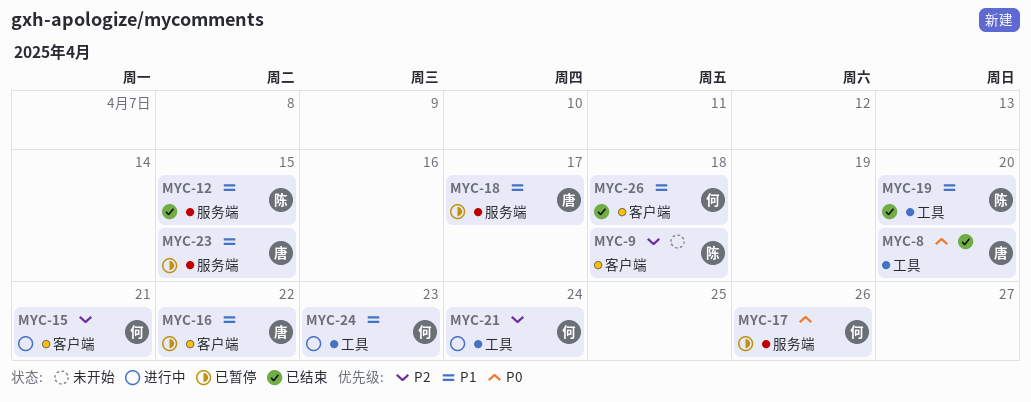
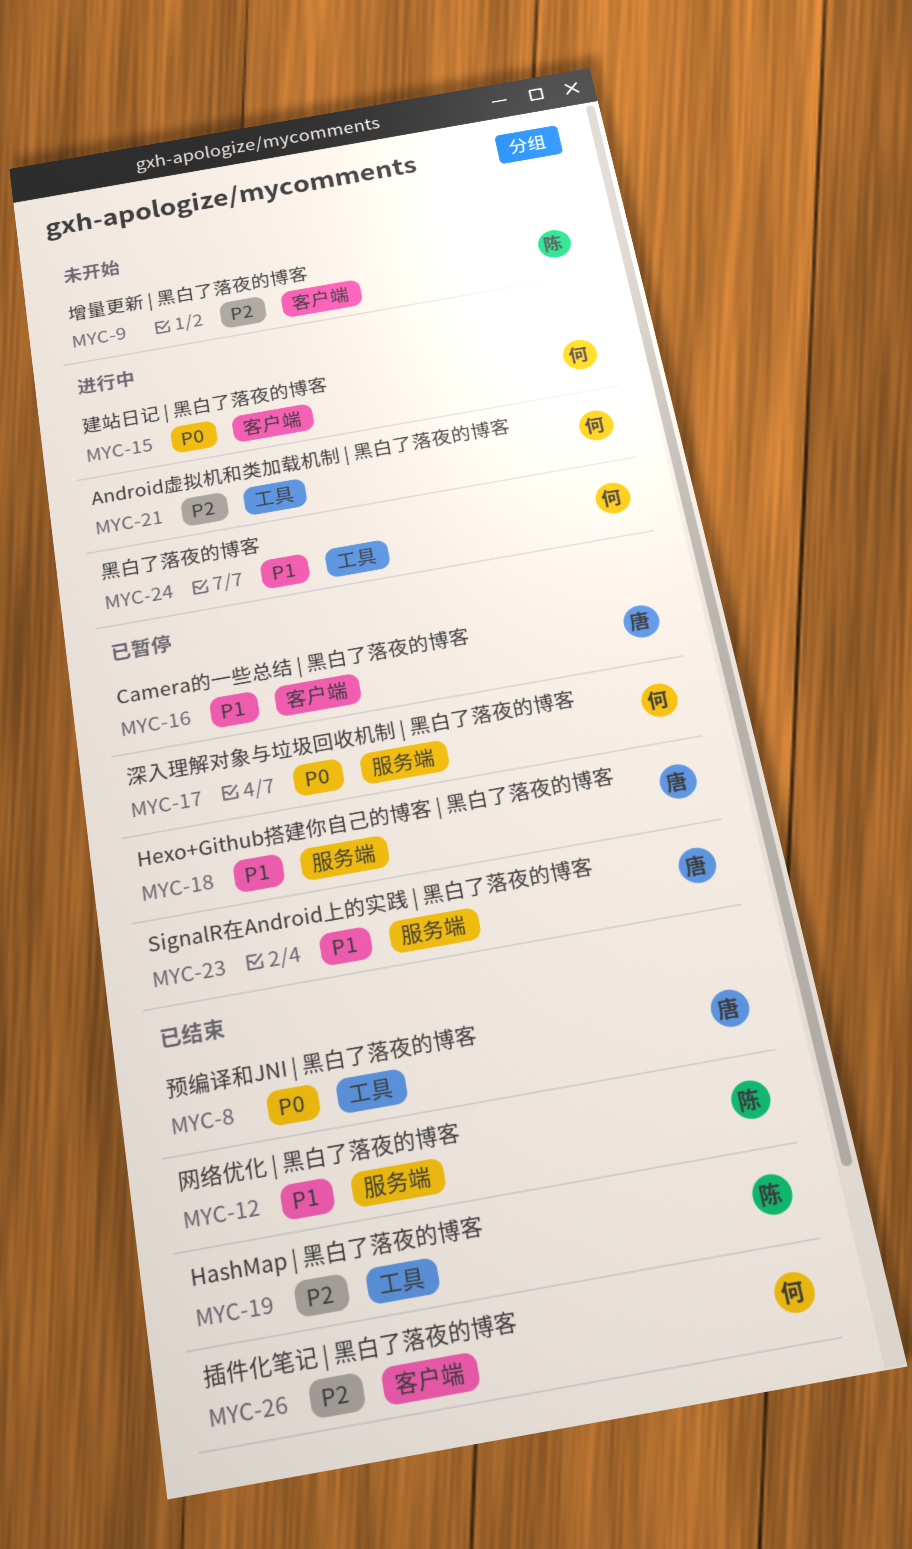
MYC-15, priority: P2 -> P0
MYC-19, priority: P1 -> P2
MYC-26, priority: P1 -> P2

